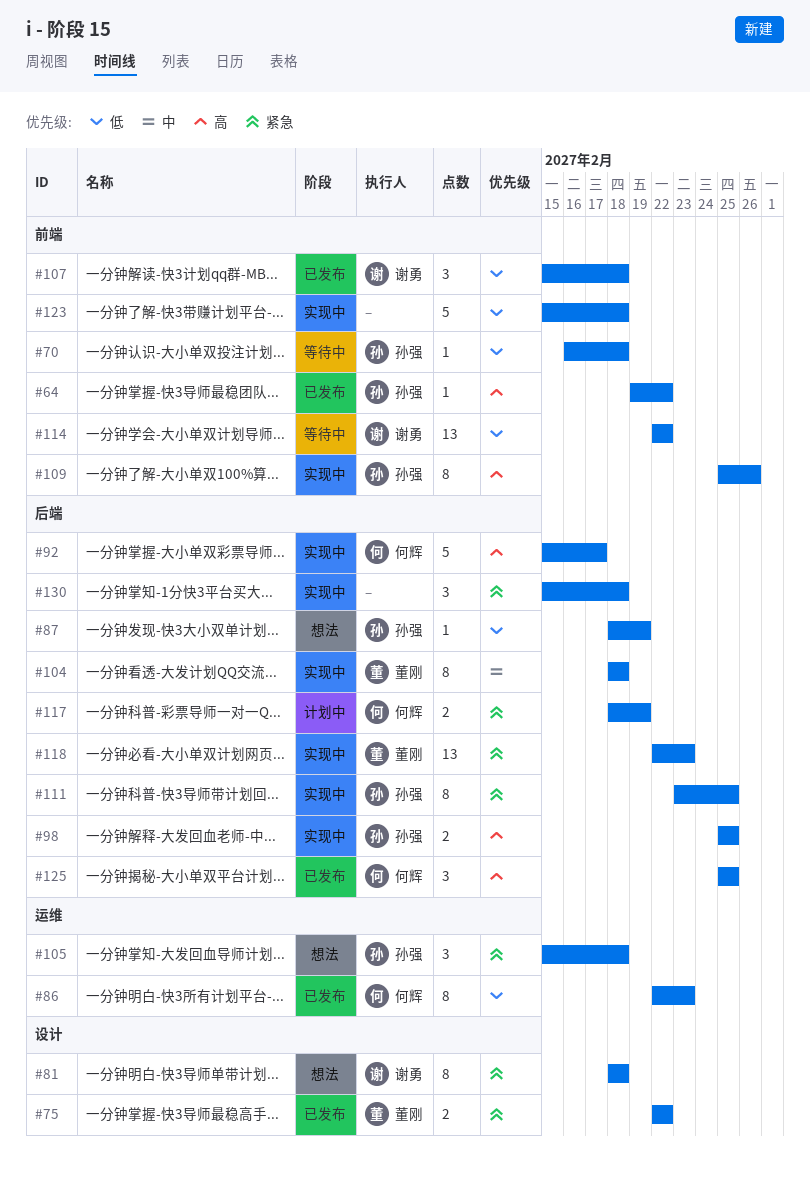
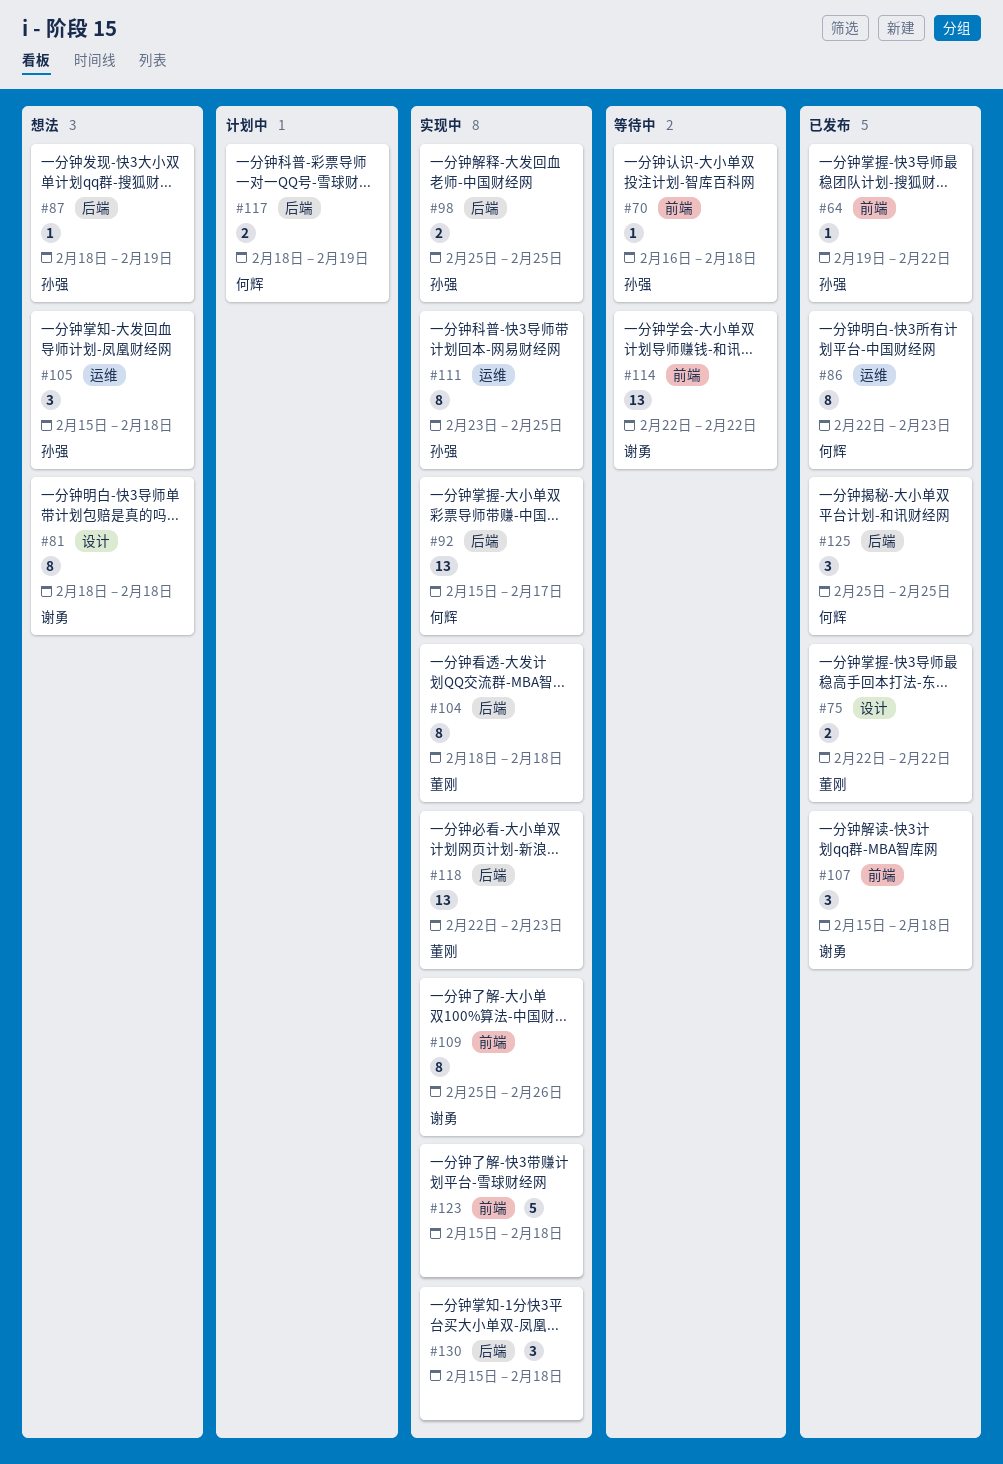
#92, estimate: 5 -> 13
#109, owner: 孙强 -> 谢勇
#111, label: 后端 -> 运维

